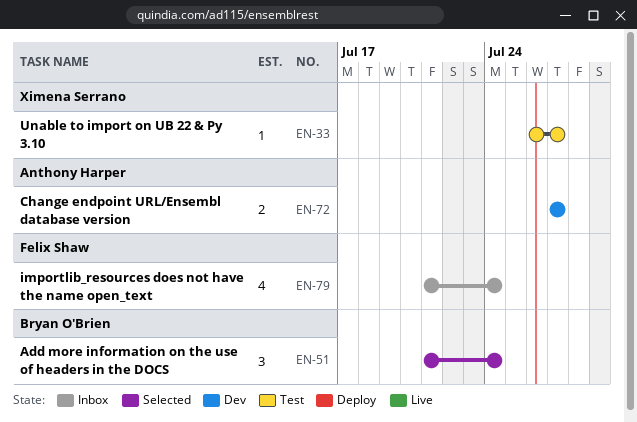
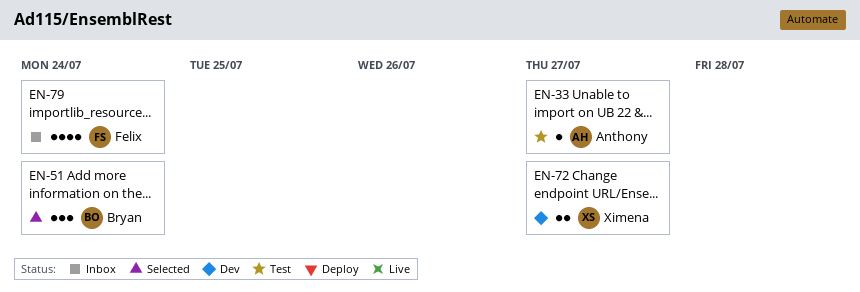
EN-33, owner: Ximena Serrano -> Anthony Harper
EN-72, owner: Anthony Harper -> Ximena Serrano

